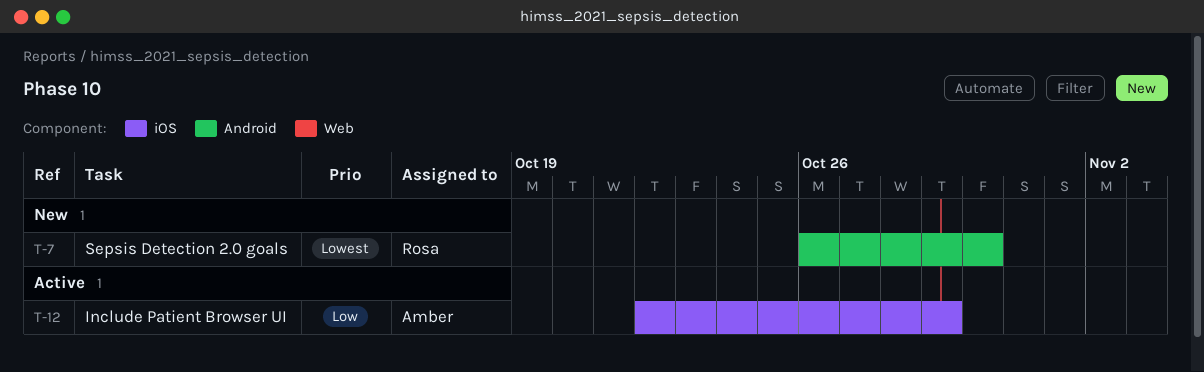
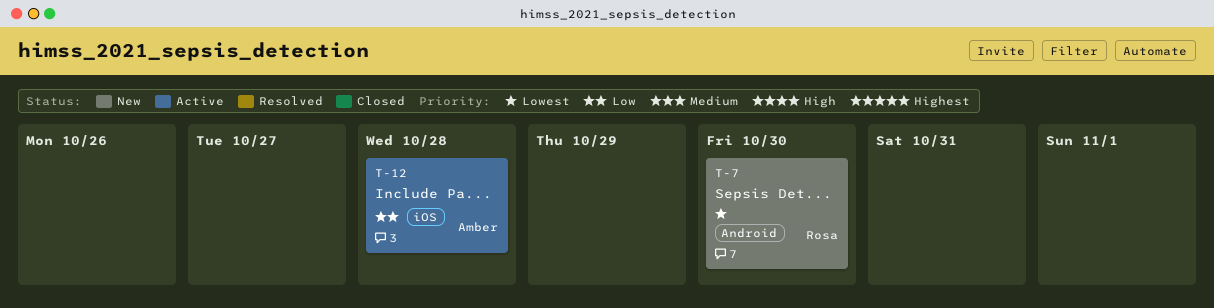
T-12, due: Oct 29 -> Oct 28

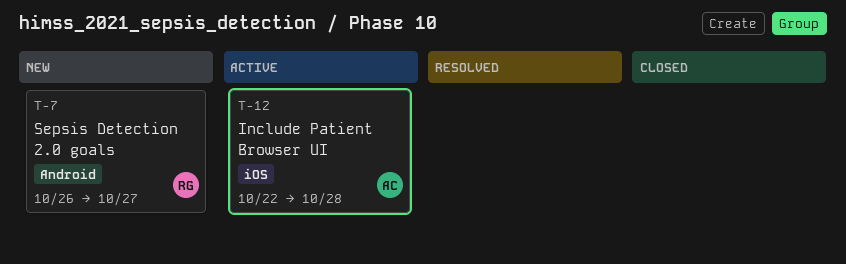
T-7, due: Oct 30 -> Oct 27

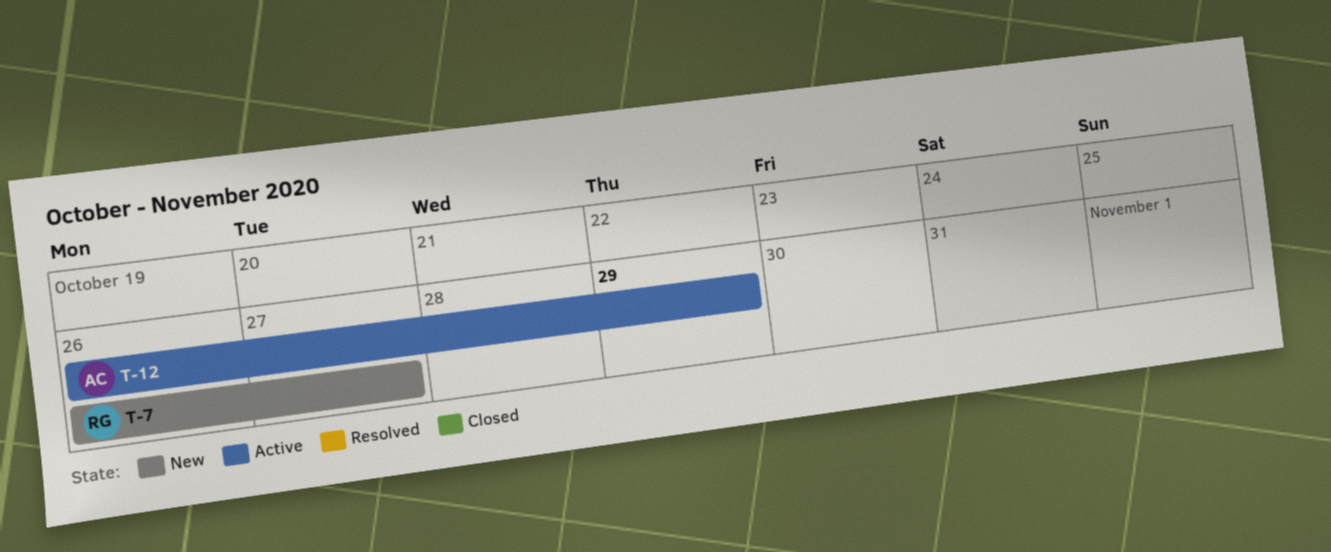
T-12, start: Oct 22 -> Oct 26
T-12, due: Oct 28 -> Oct 29

